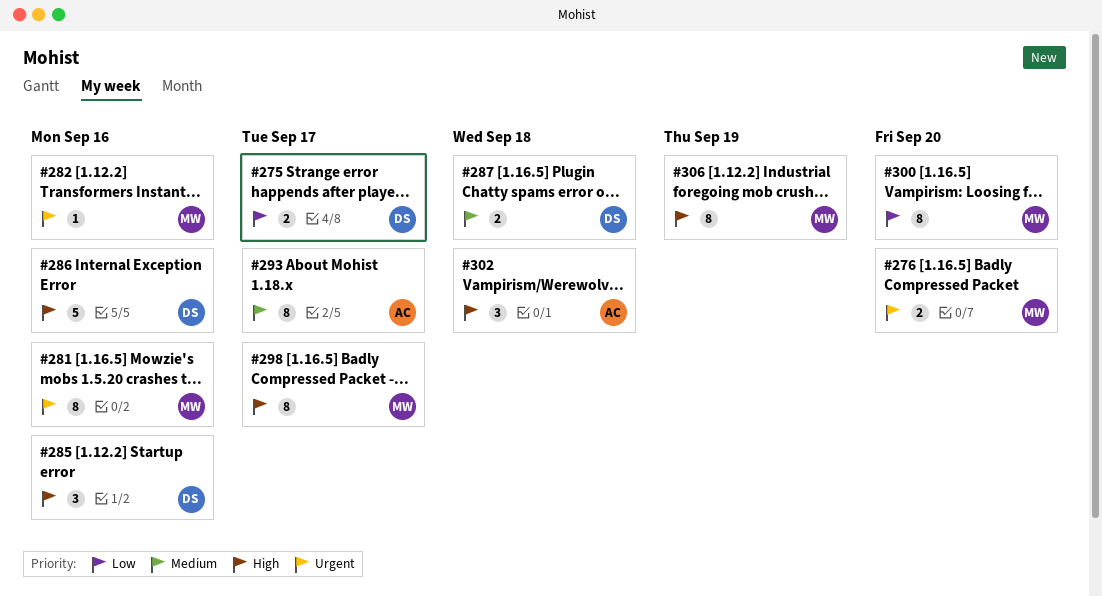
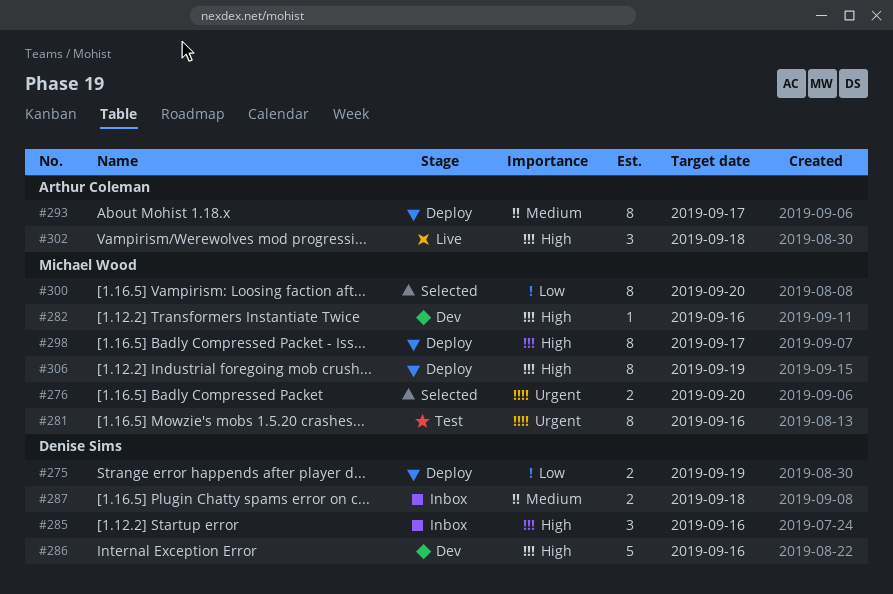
#275, due: Sep 17 -> Sep 19
#282, priority: Urgent -> High

